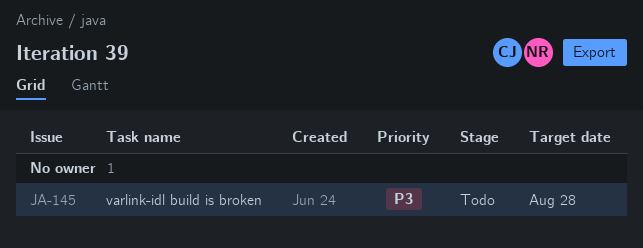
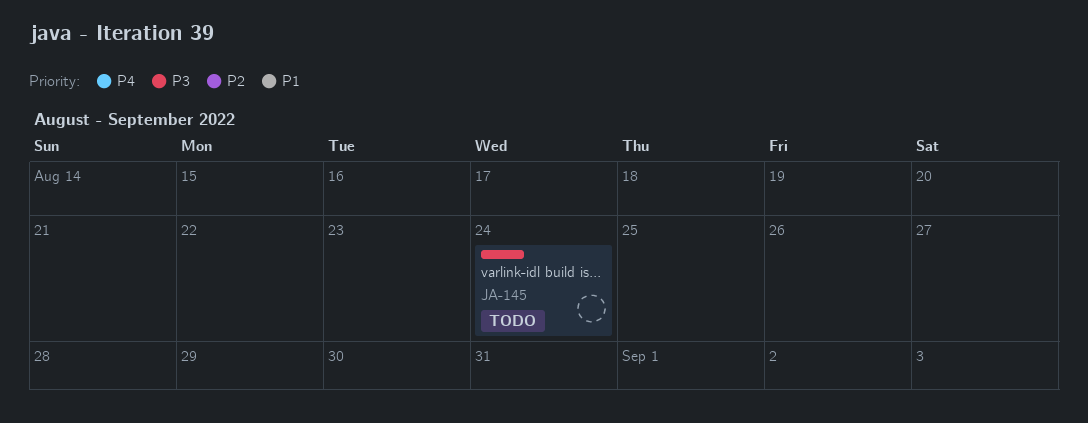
JA-145, due: Aug 28 -> Aug 24

